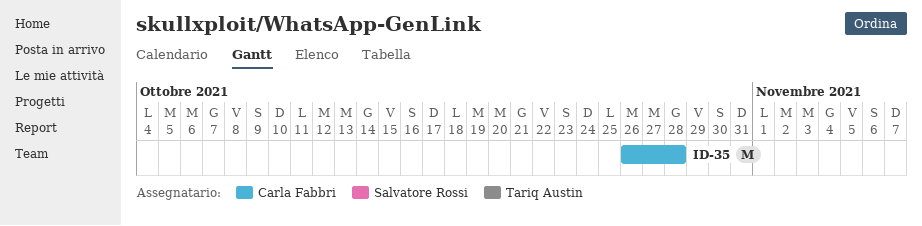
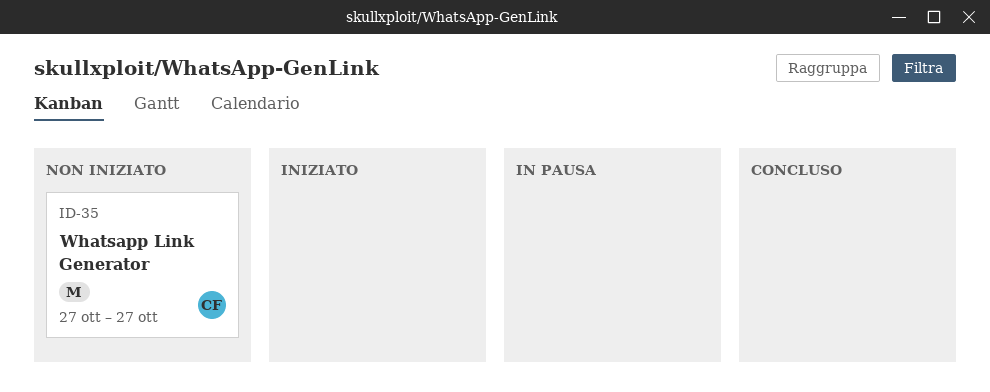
ID-35, start: Oct 26 -> Oct 27
ID-35, due: Oct 28 -> Oct 27

